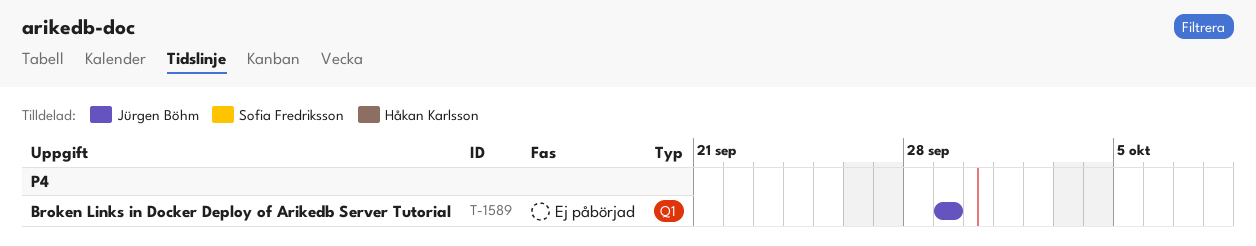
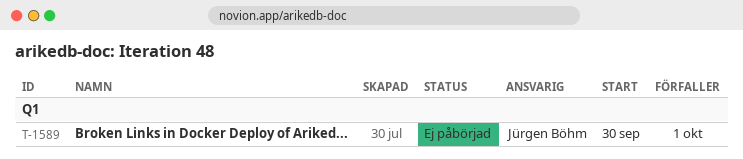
T-1589, start: Sep 29 -> Sep 30
T-1589, due: Sep 29 -> Oct 1

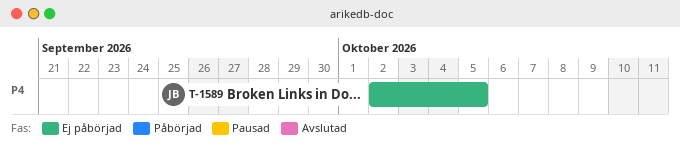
T-1589, start: Sep 30 -> Oct 2
T-1589, due: Oct 1 -> Oct 5

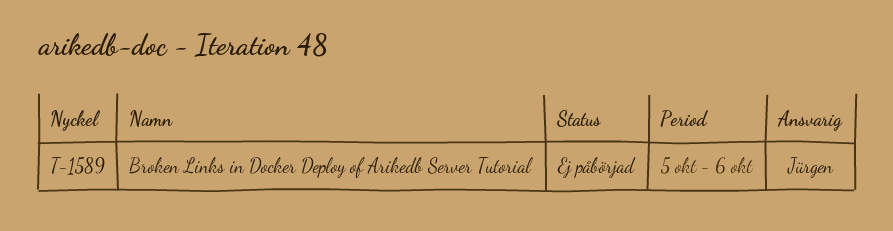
T-1589, start: Oct 2 -> Oct 5
T-1589, due: Oct 5 -> Oct 6

